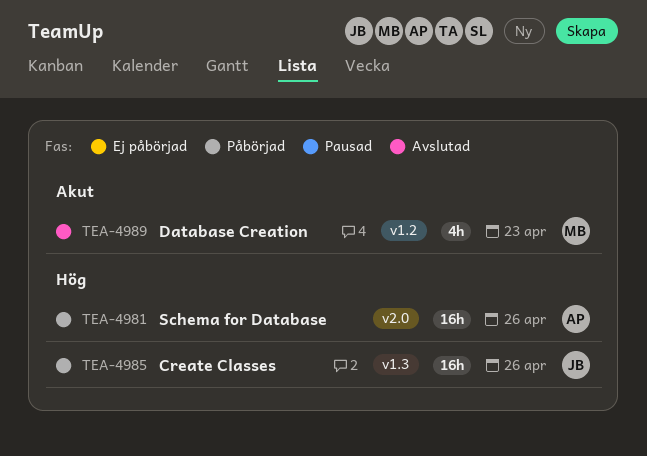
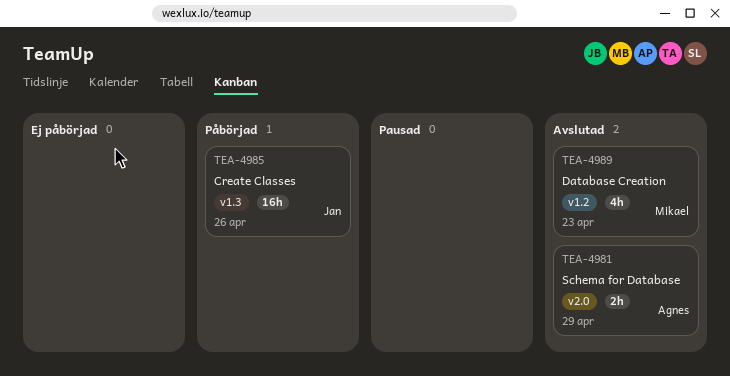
TEA-4981, status: Påbörjad -> Avslutad
TEA-4981, estimate: 16h -> 2h
TEA-4981, due: Apr 26 -> Apr 29

